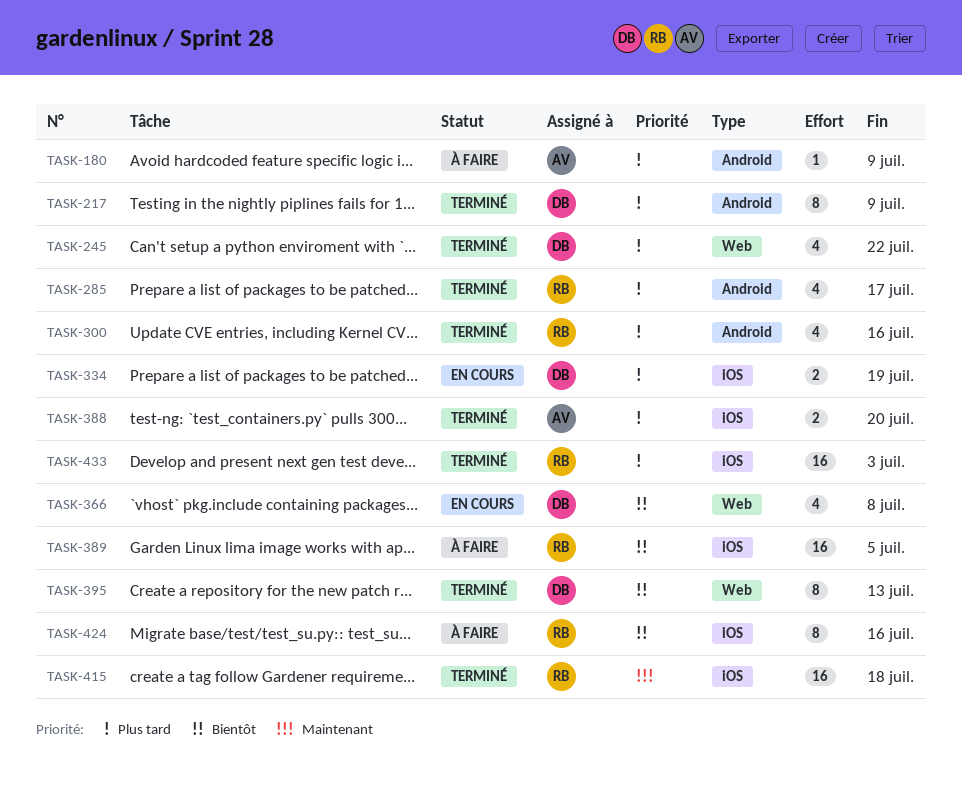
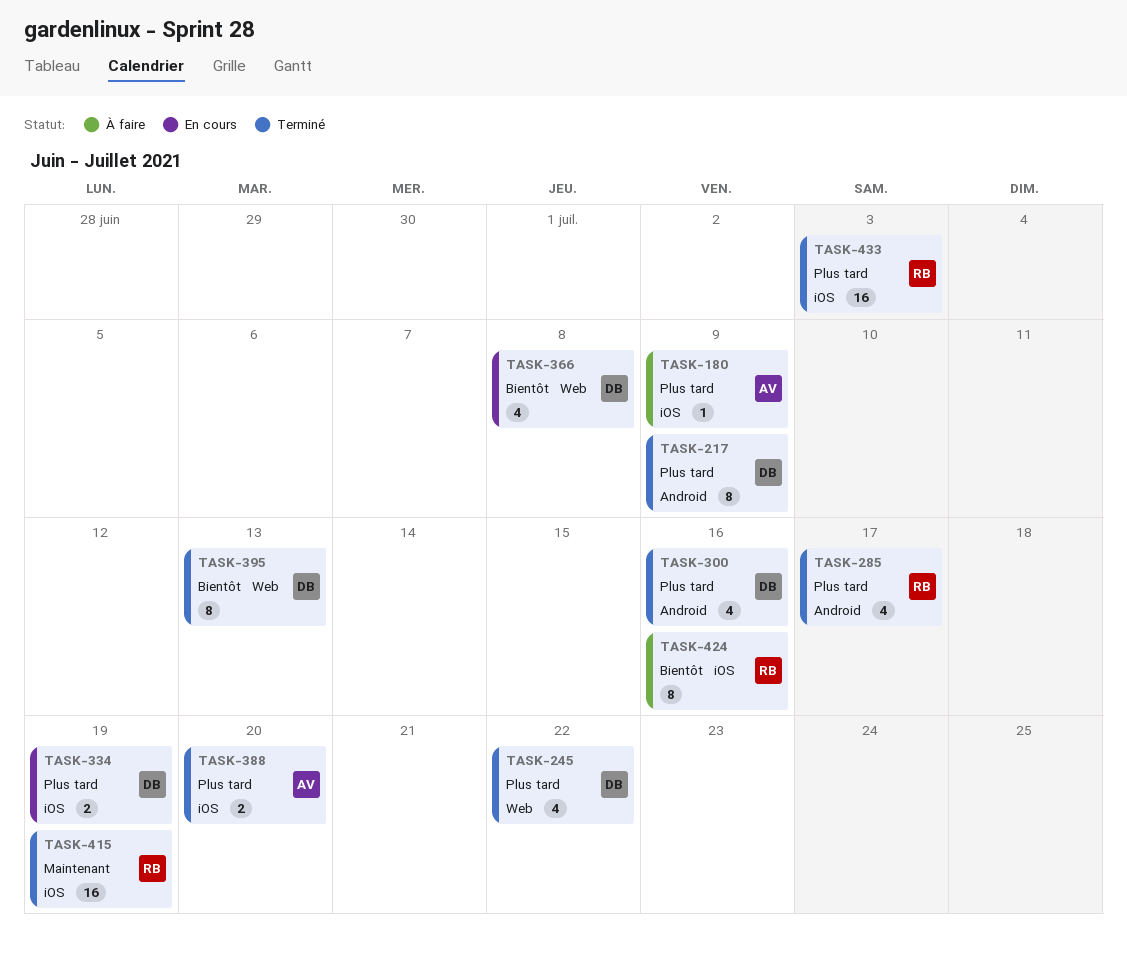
TASK-180, label: Android -> iOS
TASK-300, owner: RB -> DB
TASK-389: present -> none
TASK-415, due: Jul 18 -> Jul 19

